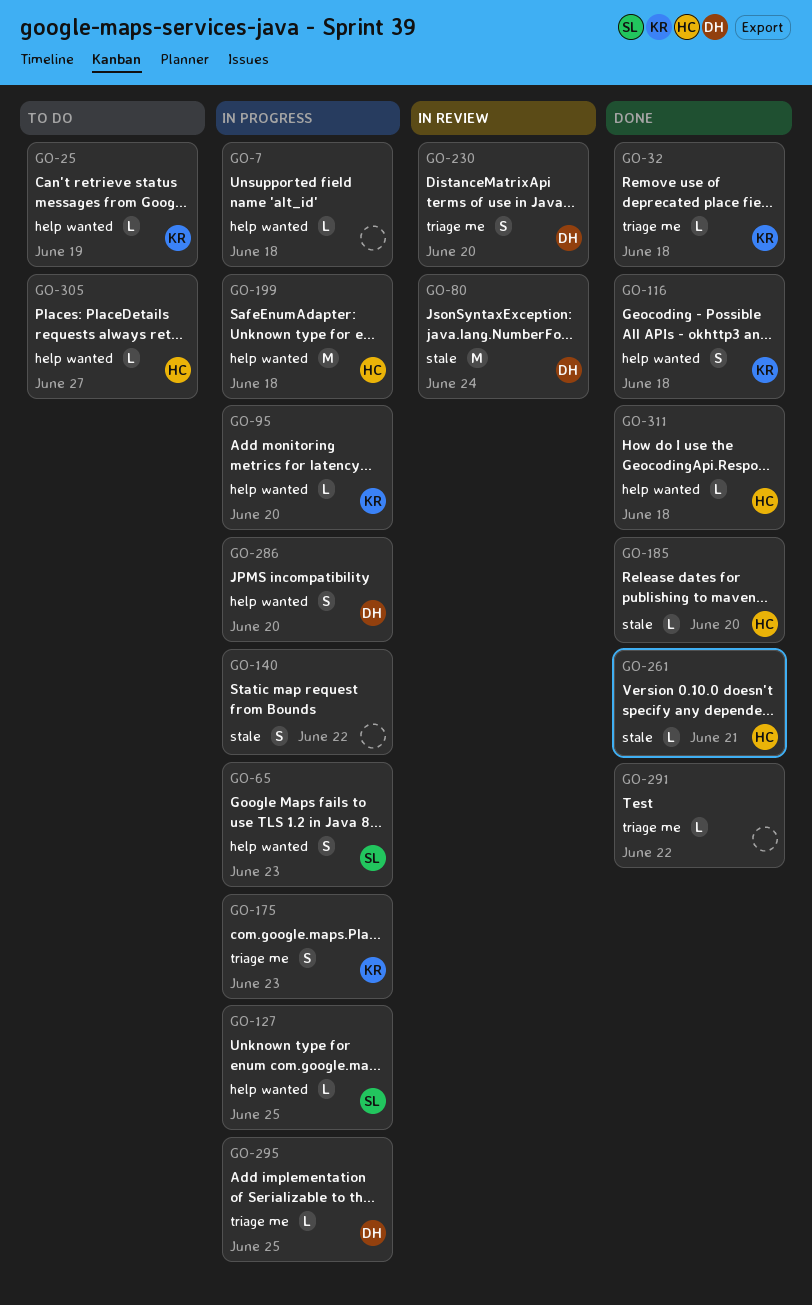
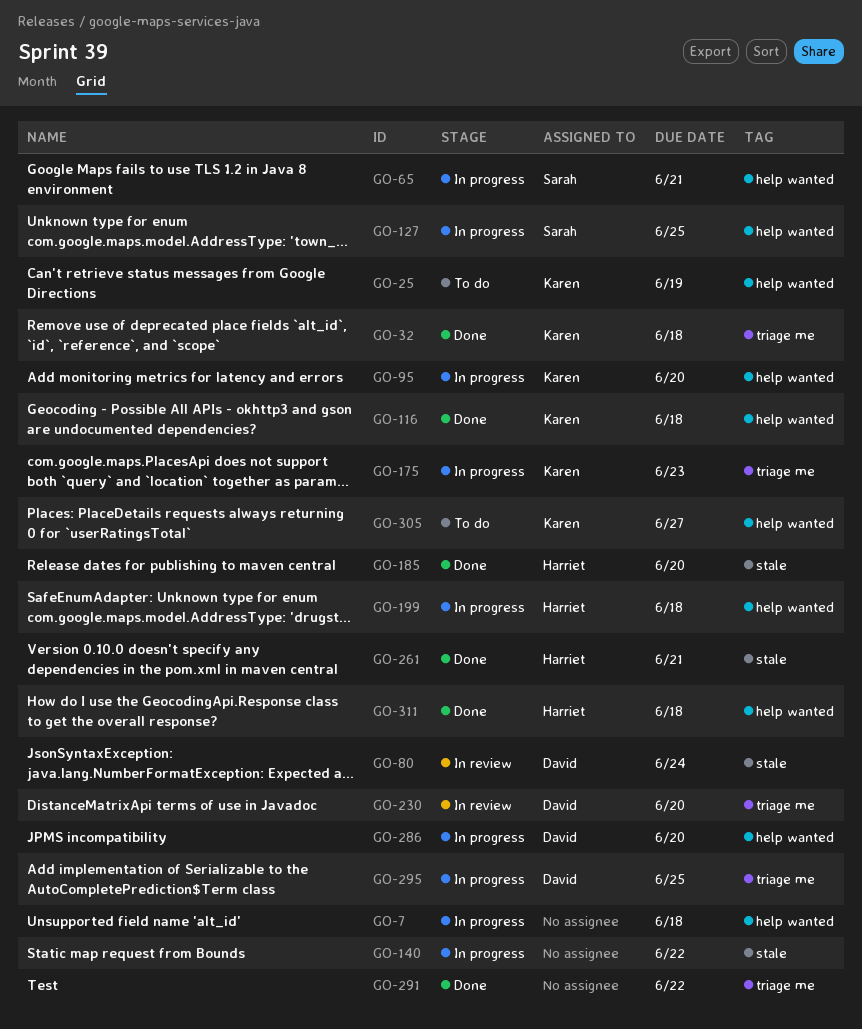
GO-65, due: Jun 23 -> Jun 21
GO-305, owner: Harriet -> Karen

